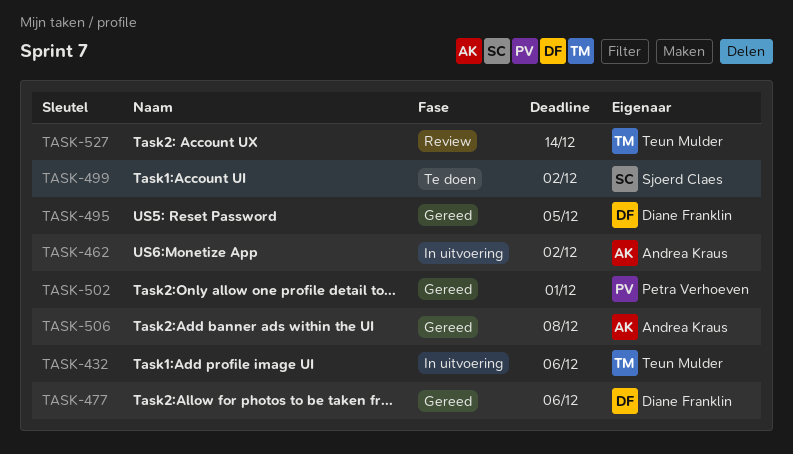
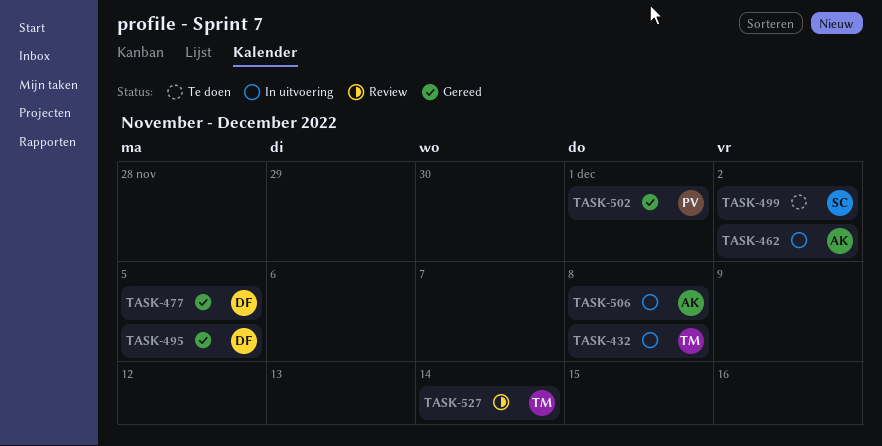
TASK-432, due: Dec 6 -> Dec 8
TASK-477, due: Dec 6 -> Dec 5
TASK-506, status: Gereed -> In uitvoering

